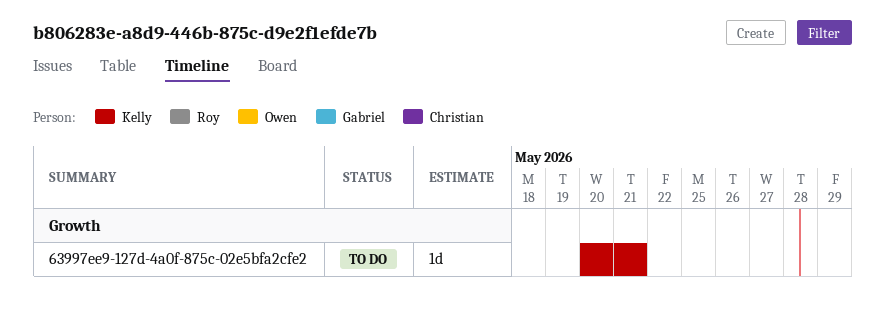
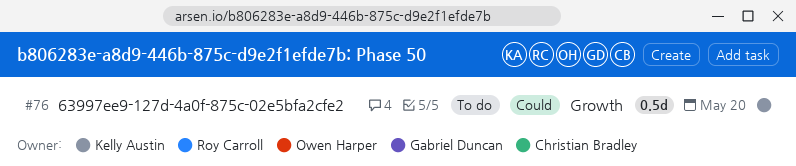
63997ee9-127d-4a0f-875c-02e5bfa2cfe2, estimate: 1d -> 0.5d
63997ee9-127d-4a0f-875c-02e5bfa2cfe2, due: May 21 -> May 20

